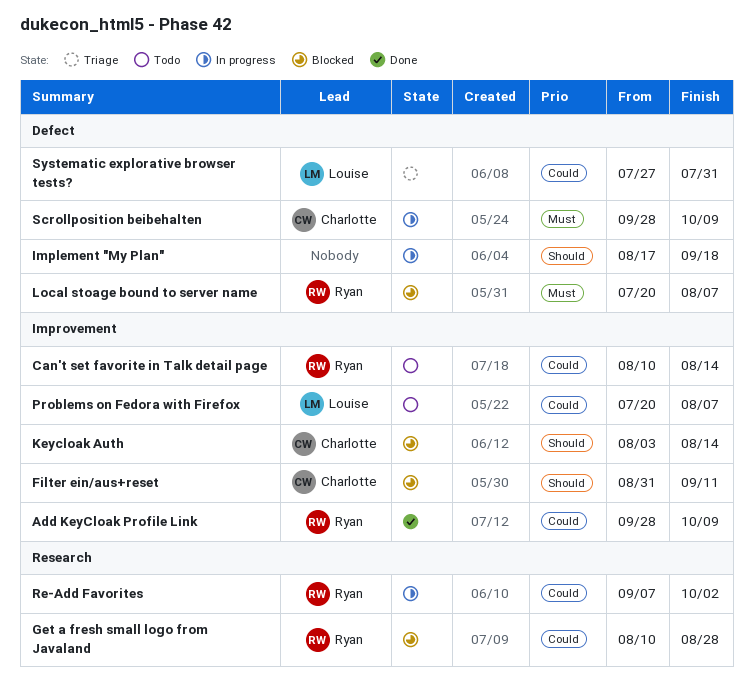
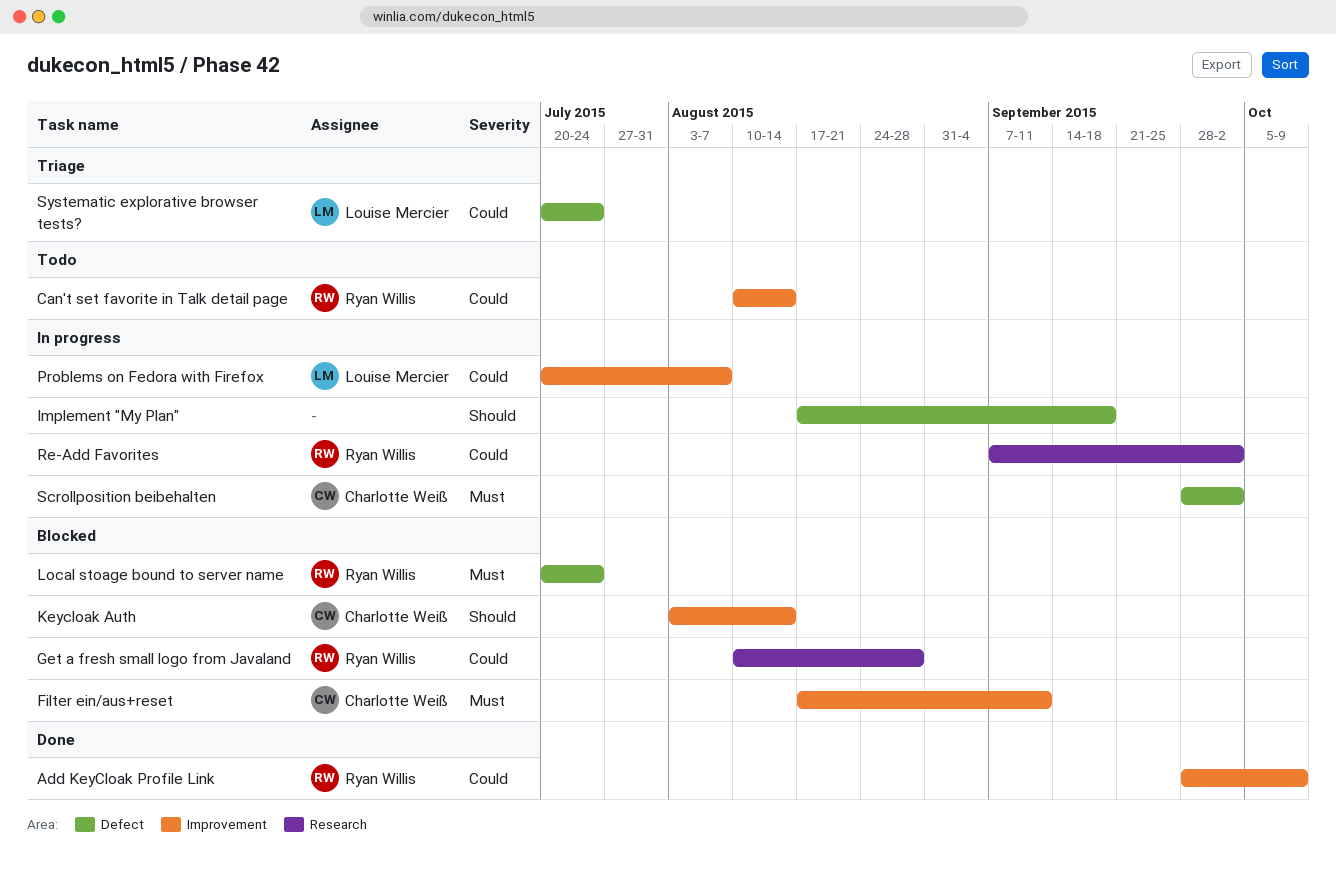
Filter ein/aus+reset, priority: Should -> Must
Filter ein/aus+reset, start: Aug 31 -> Aug 17
Local stoage bound to server name, due: Aug 7 -> Jul 24
Problems on Fedora with Firefox, status: Todo -> In progress
Scrollposition beibehalten, due: Oct 9 -> Oct 2
Systematic explorative browser tests?, start: Jul 27 -> Jul 20
Systematic explorative browser tests?, due: Jul 31 -> Jul 24

